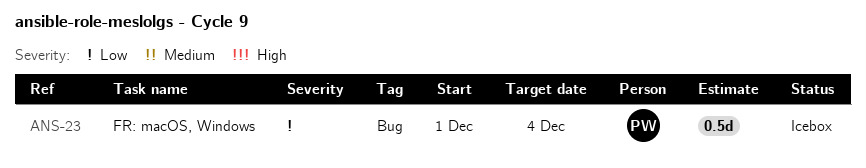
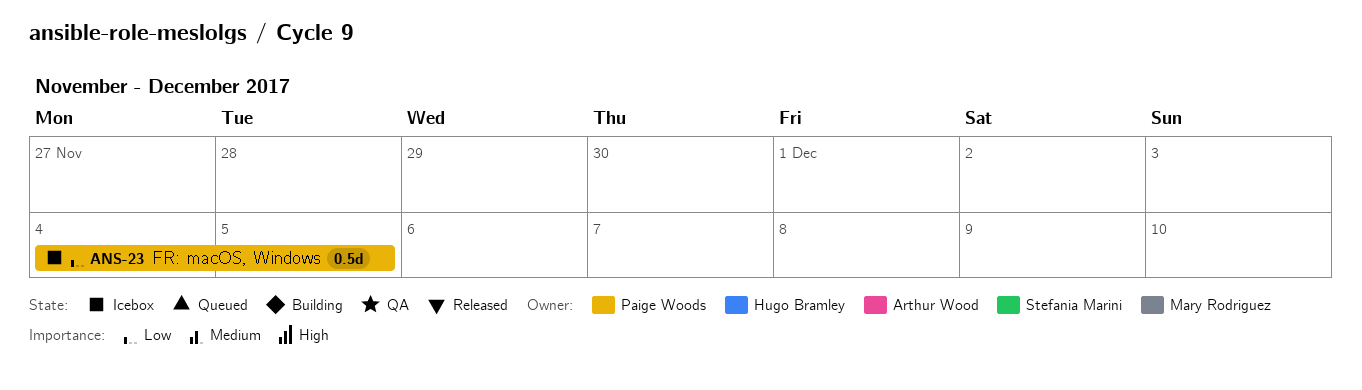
ANS-23, start: Dec 1 -> Dec 4
ANS-23, due: Dec 4 -> Dec 5

